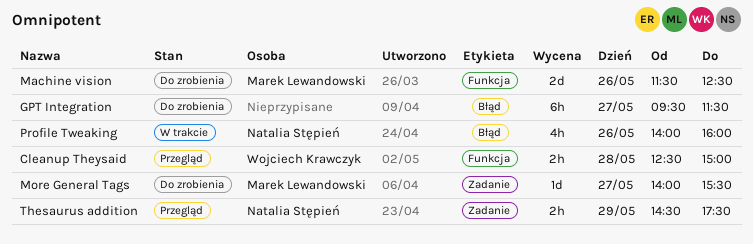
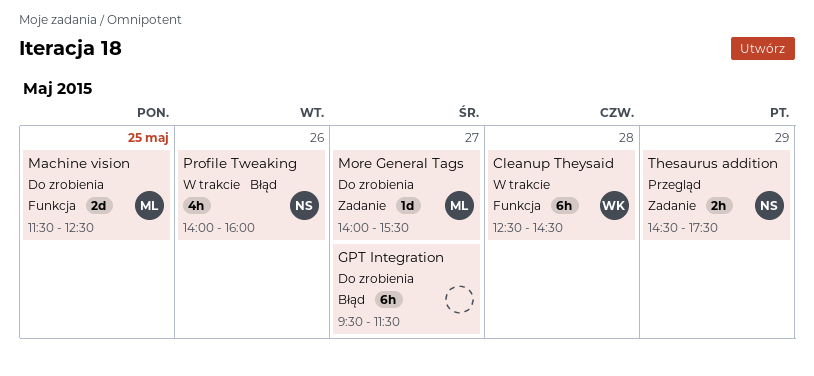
Cleanup Theysaid, status: Przegląd -> W trakcie
Cleanup Theysaid, estimate: 2h -> 6h
Cleanup Theysaid, ends: 15:00 -> 14:30
Machine vision, day: May 26 -> May 25

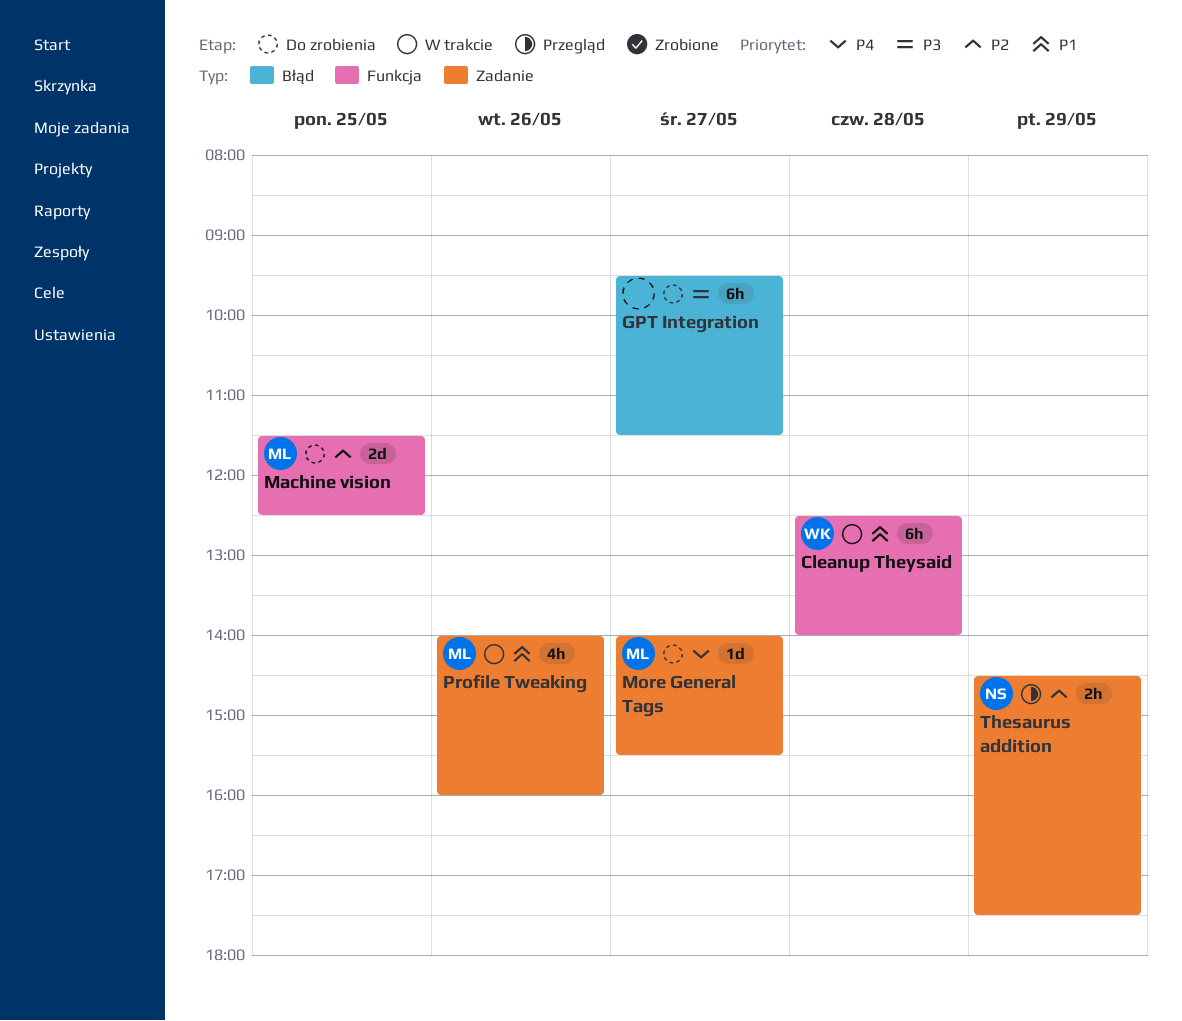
Cleanup Theysaid, ends: 14:30 -> 14:00
Profile Tweaking, owner: NS -> ML
Profile Tweaking, label: Błąd -> Zadanie

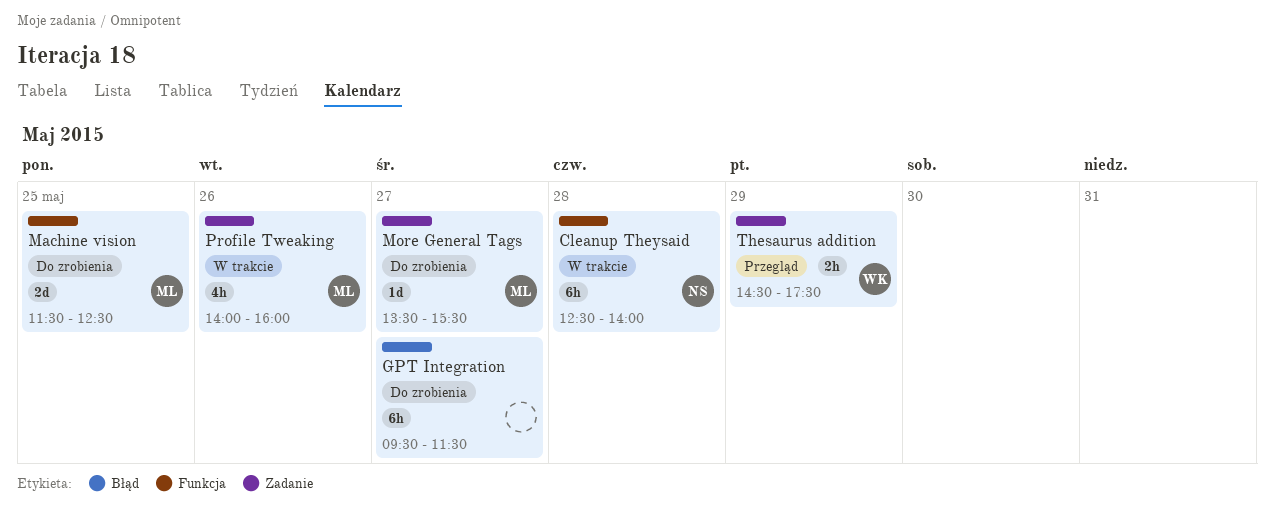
Cleanup Theysaid, owner: WK -> NS
More General Tags, begins: 14:00 -> 13:30
Thesaurus addition, owner: NS -> WK

